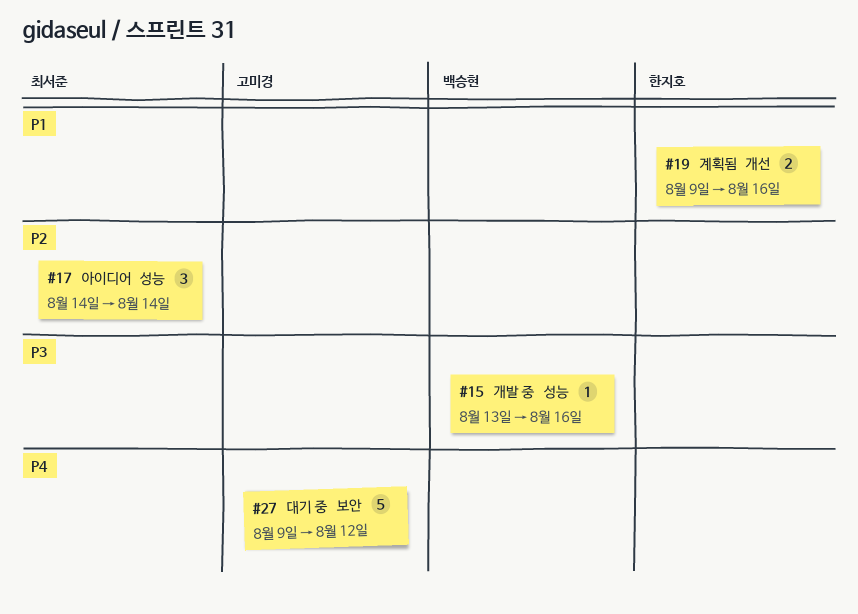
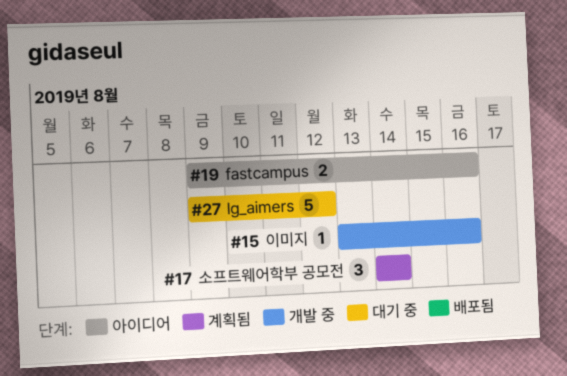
#17, status: 아이디어 -> 계획됨
#19, status: 계획됨 -> 아이디어

